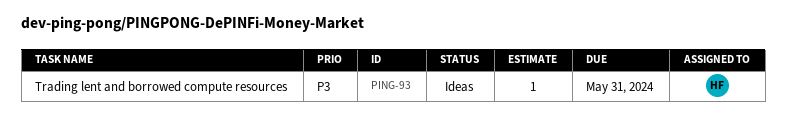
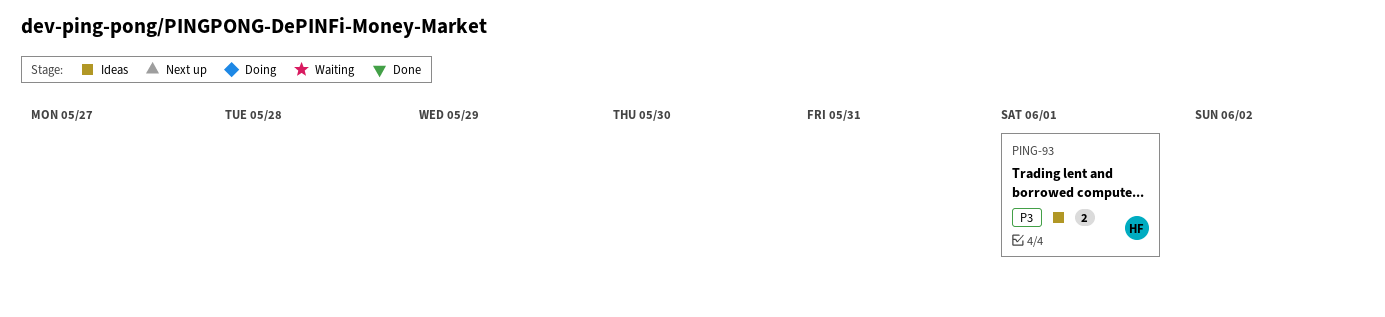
PING-93, estimate: 1 -> 2
PING-93, due: May 31 -> Jun 1

